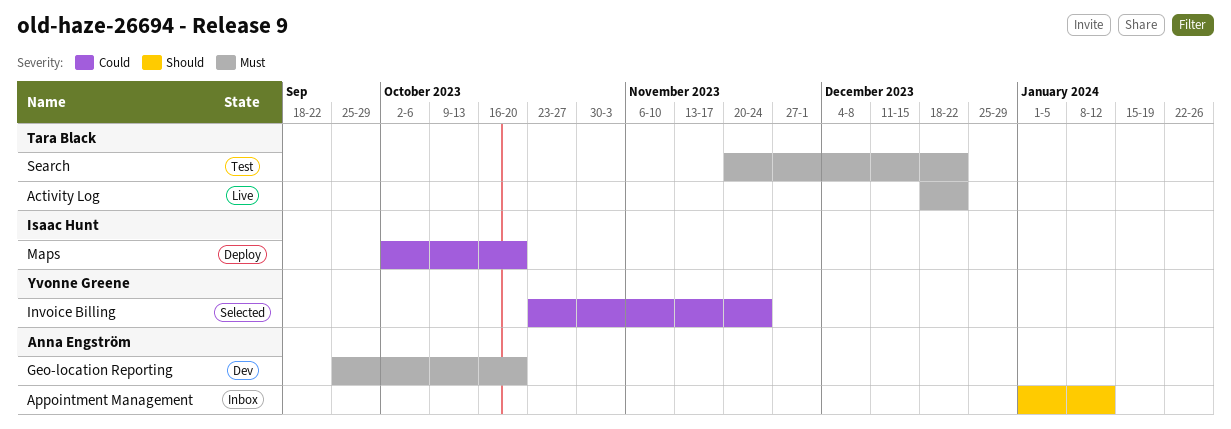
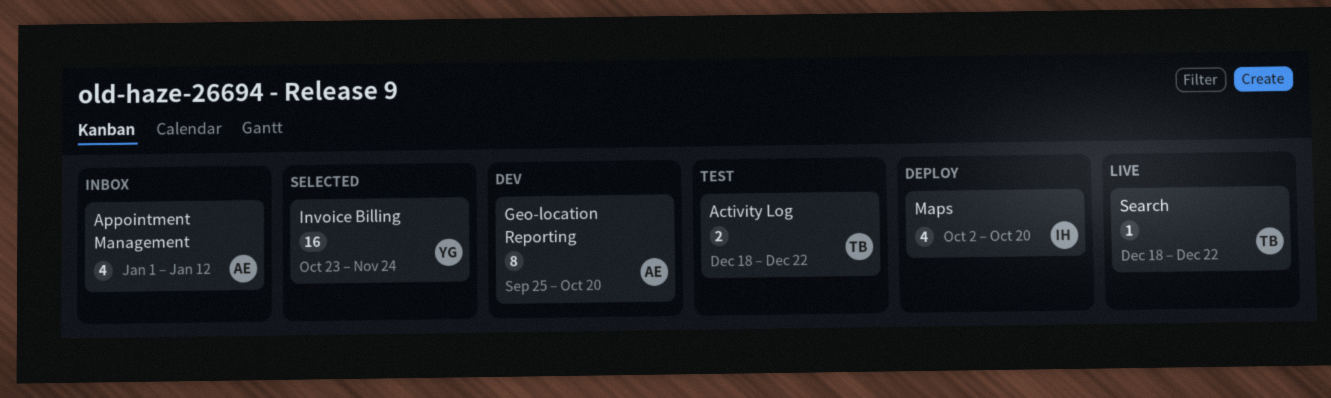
Activity Log, status: Live -> Test
Search, status: Test -> Live
Search, start: Nov 20 -> Dec 18

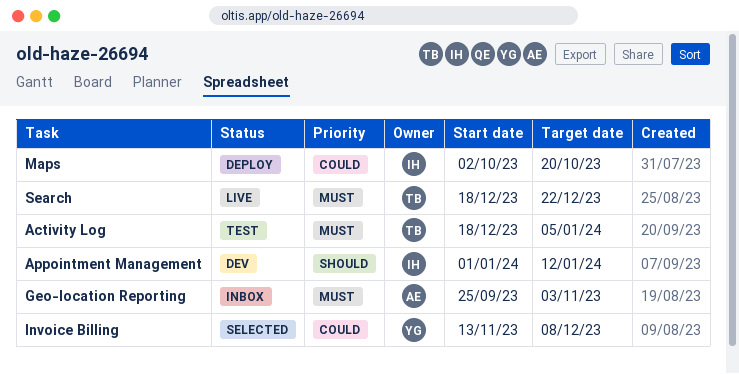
Activity Log, due: Dec 22 -> Jan 5
Appointment Management, status: Inbox -> Dev
Appointment Management, owner: AE -> IH
Geo-location Reporting, status: Dev -> Inbox
Geo-location Reporting, due: Oct 20 -> Nov 3
Invoice Billing, start: Oct 23 -> Nov 13
Invoice Billing, due: Nov 24 -> Dec 8

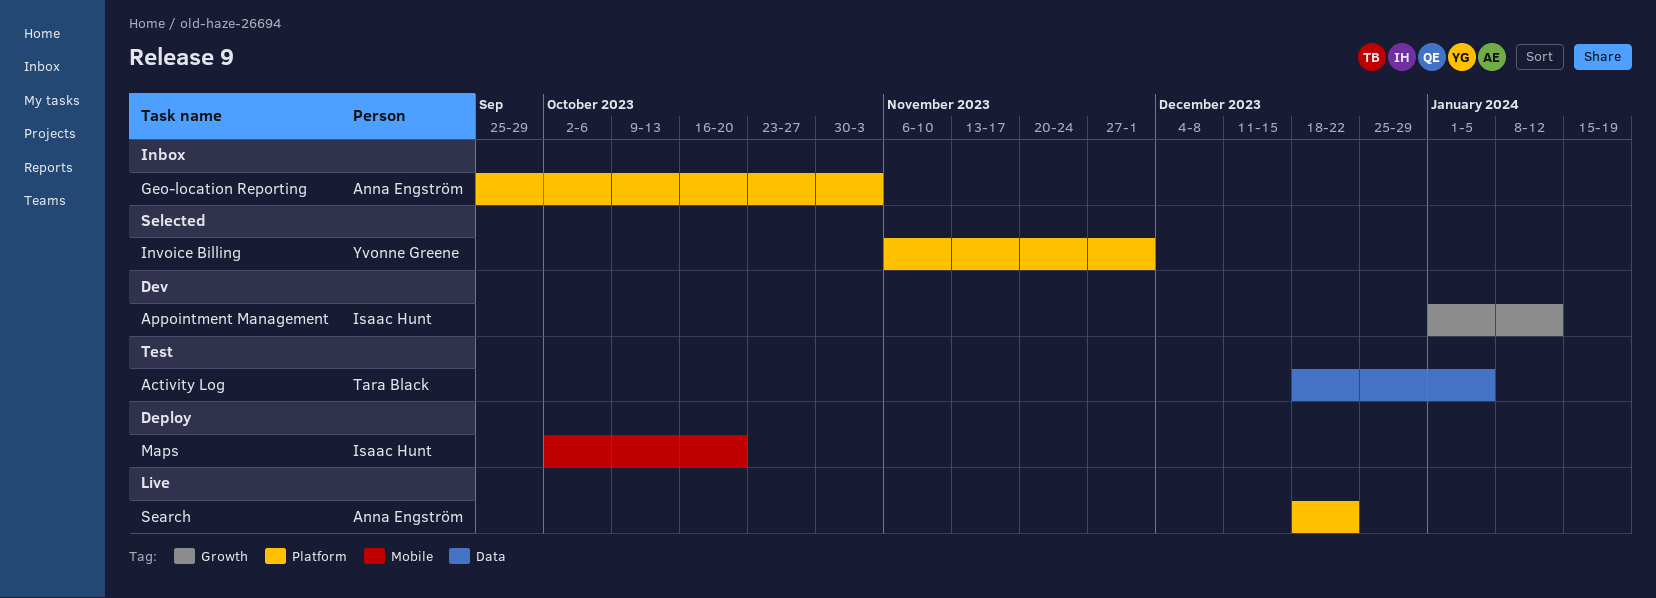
Invoice Billing, start: Nov 13 -> Nov 6
Invoice Billing, due: Dec 8 -> Dec 1
Search, owner: Tara Black -> Anna Engström

